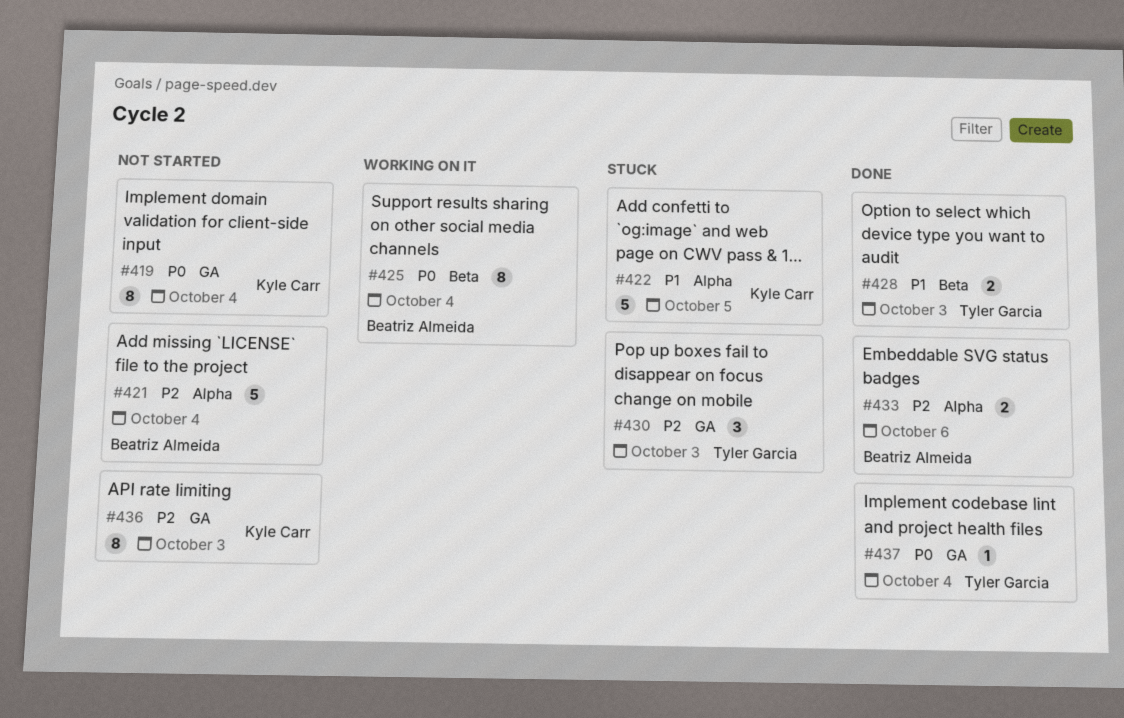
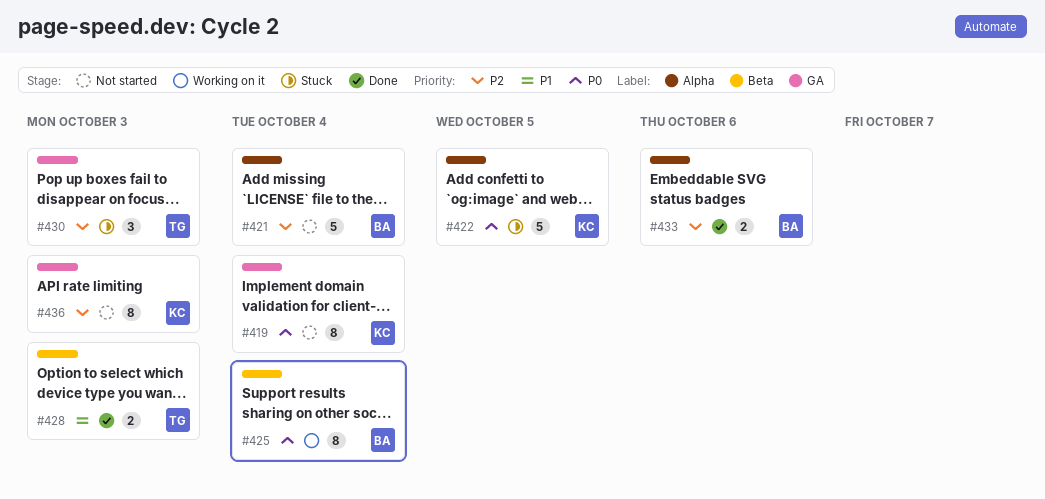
#422, priority: P1 -> P0
#437: present -> none

